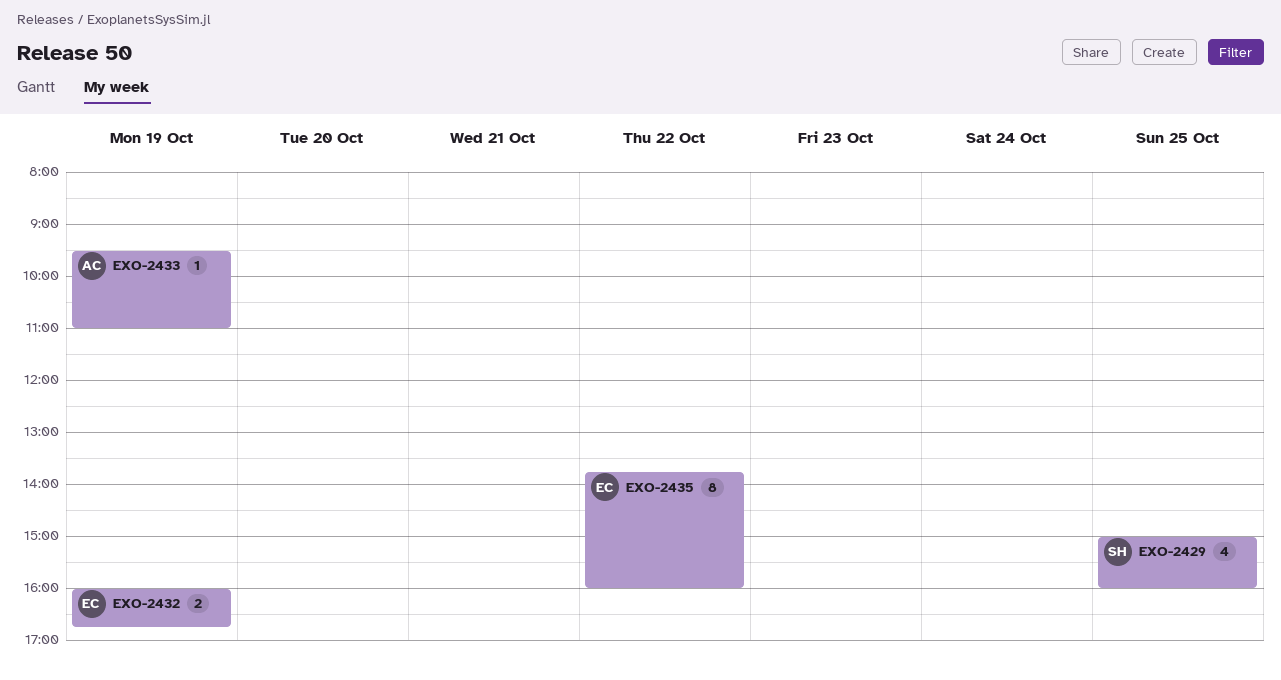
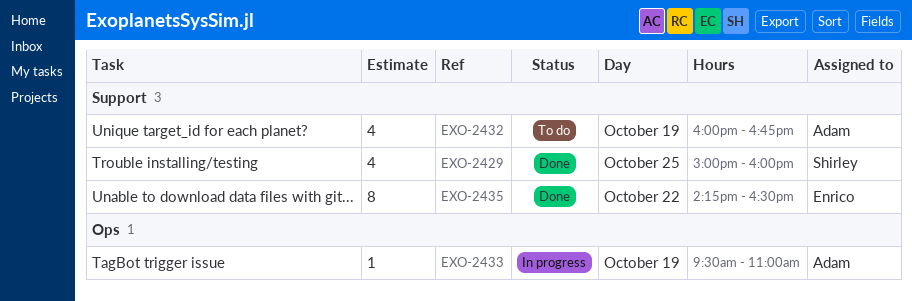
EXO-2432, owner: Enrico -> Adam
EXO-2432, estimate: 2 -> 4
EXO-2435, begins: 13:45 -> 14:15
EXO-2435, ends: 16:00 -> 16:30

